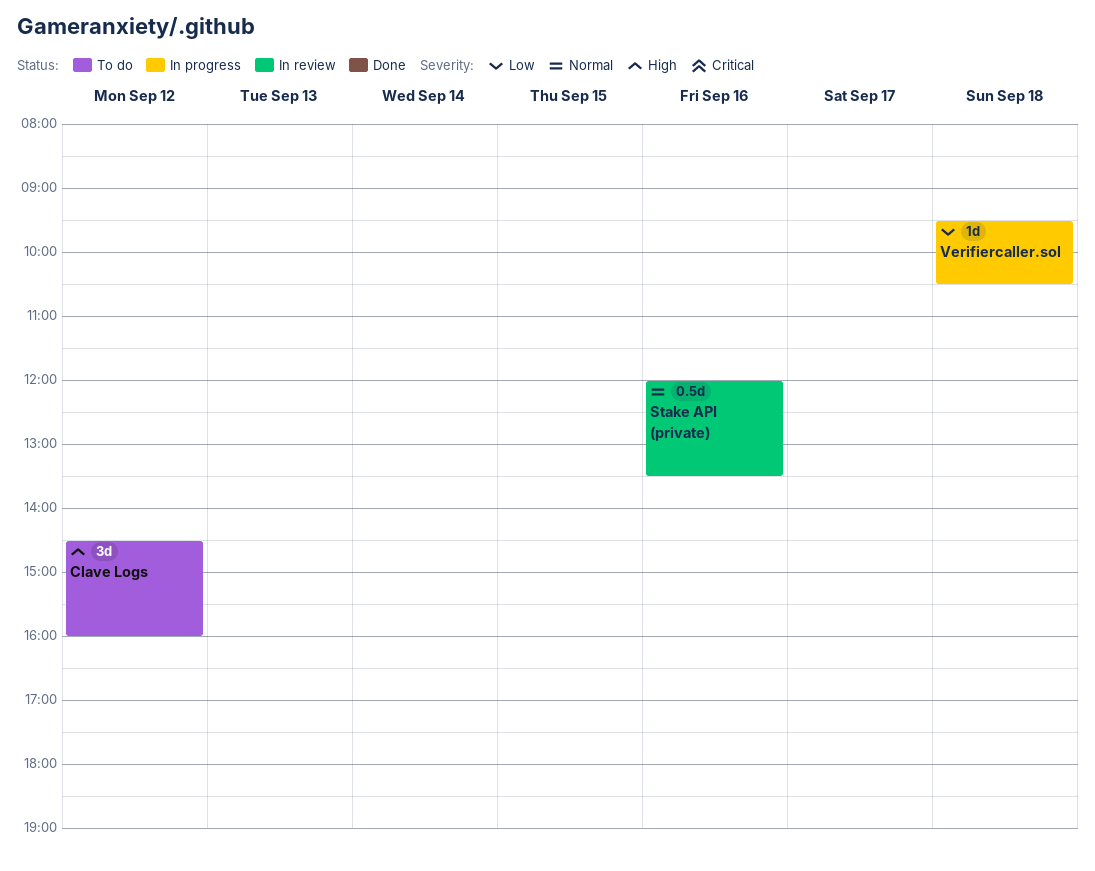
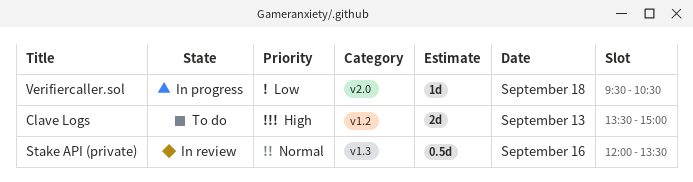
Clave Logs, estimate: 3d -> 2d
Clave Logs, day: Sep 12 -> Sep 13
Clave Logs, begins: 14:30 -> 13:30
Clave Logs, ends: 16:00 -> 15:00

